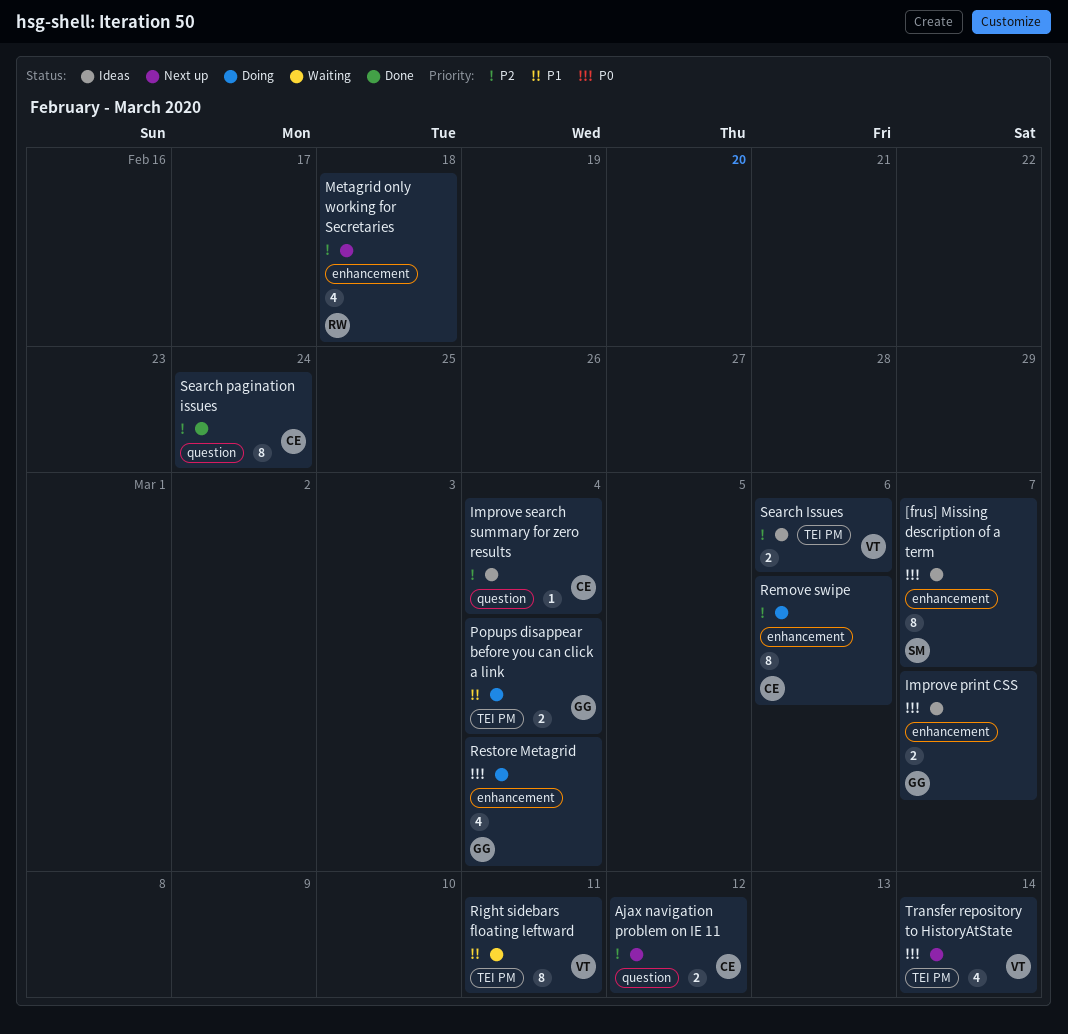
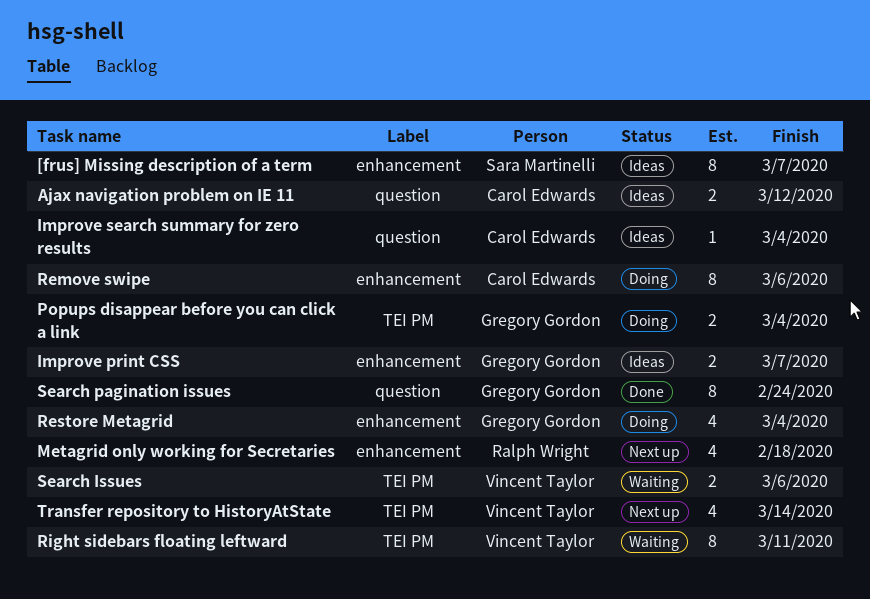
Ajax navigation problem on IE 11, status: Next up -> Ideas
Search Issues, status: Ideas -> Waiting
Search pagination issues, owner: Carol Edwards -> Gregory Gordon

